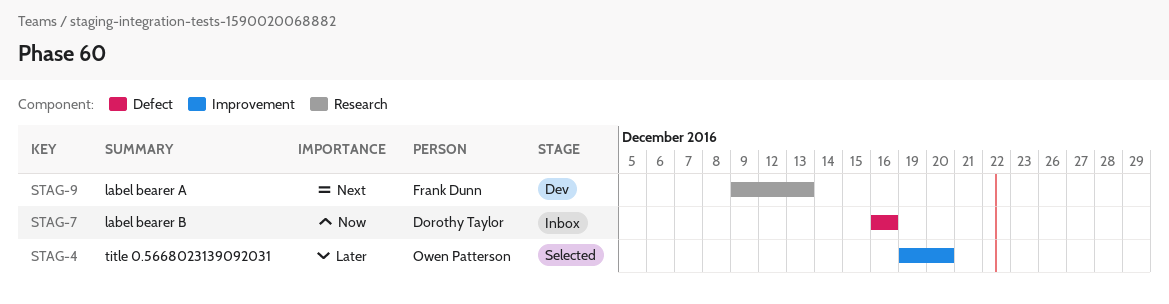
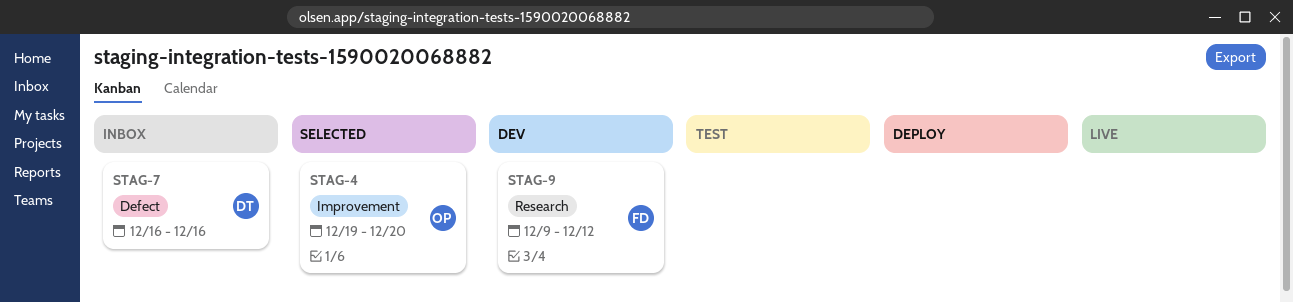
STAG-9, due: Dec 13 -> Dec 12

